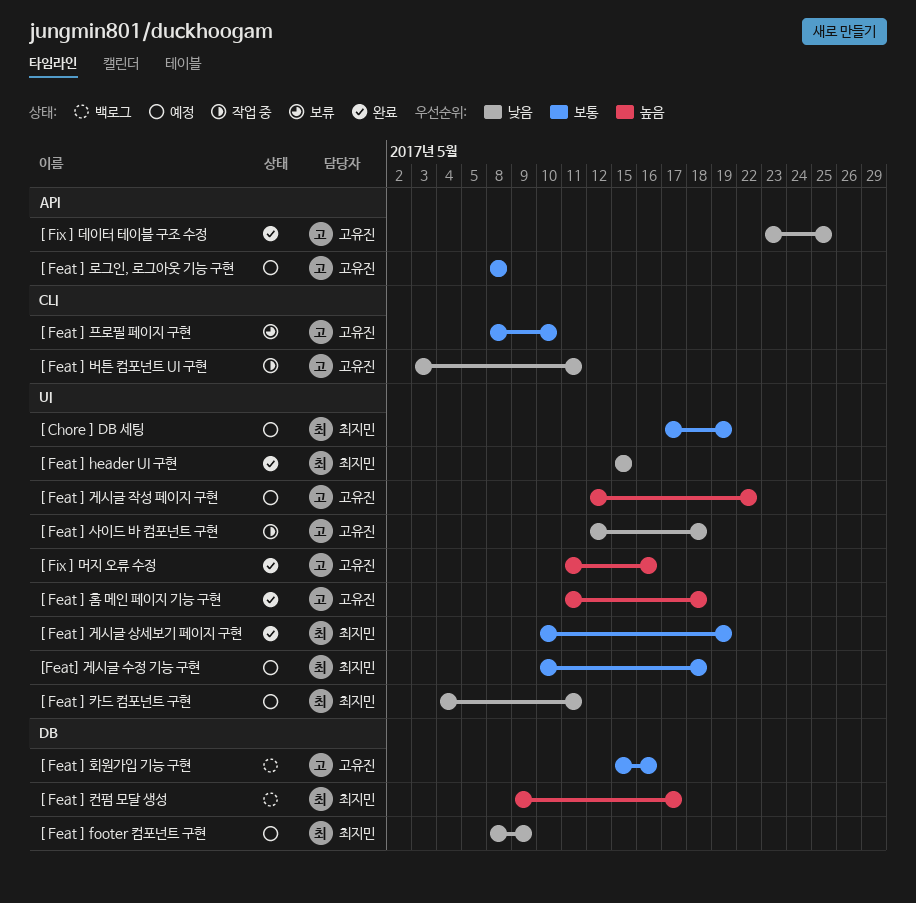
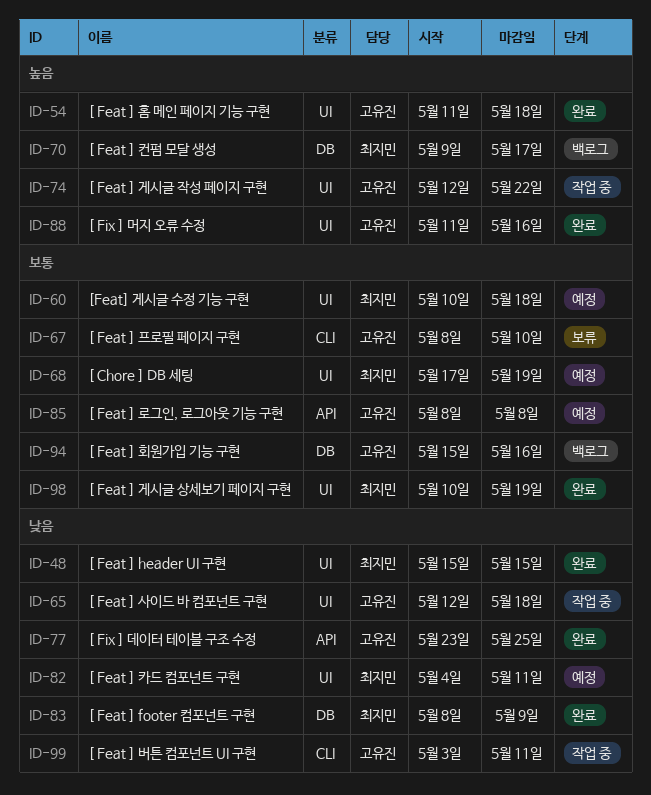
[ Feat ] footer 컴포넌트 구현, status: 예정 -> 완료
[ Feat ] 게시글 작성 페이지 구현, status: 예정 -> 작업 중

